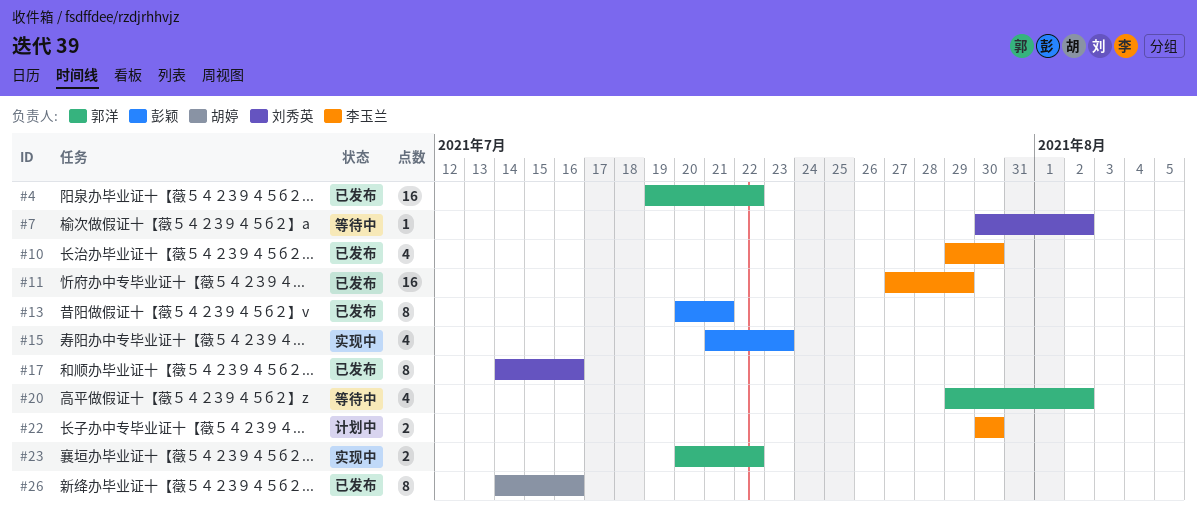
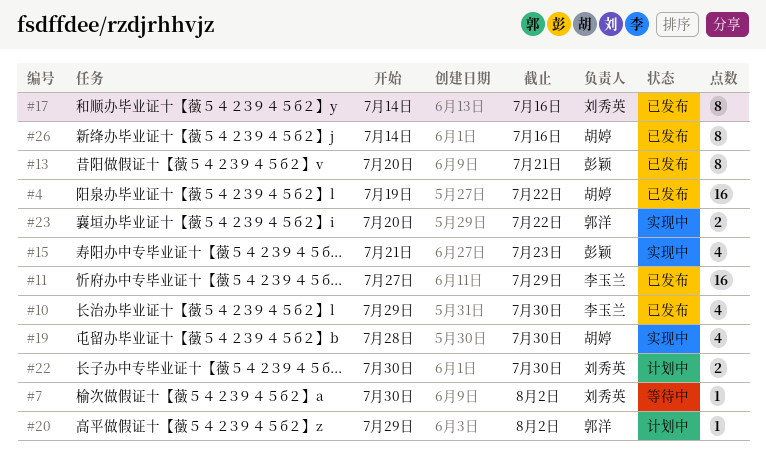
#4, owner: 郭洋 -> 胡婷
#19: none -> present
#20, status: 等待中 -> 计划中
#20, estimate: 4 -> 1
#22, owner: 李玉兰 -> 刘秀英

